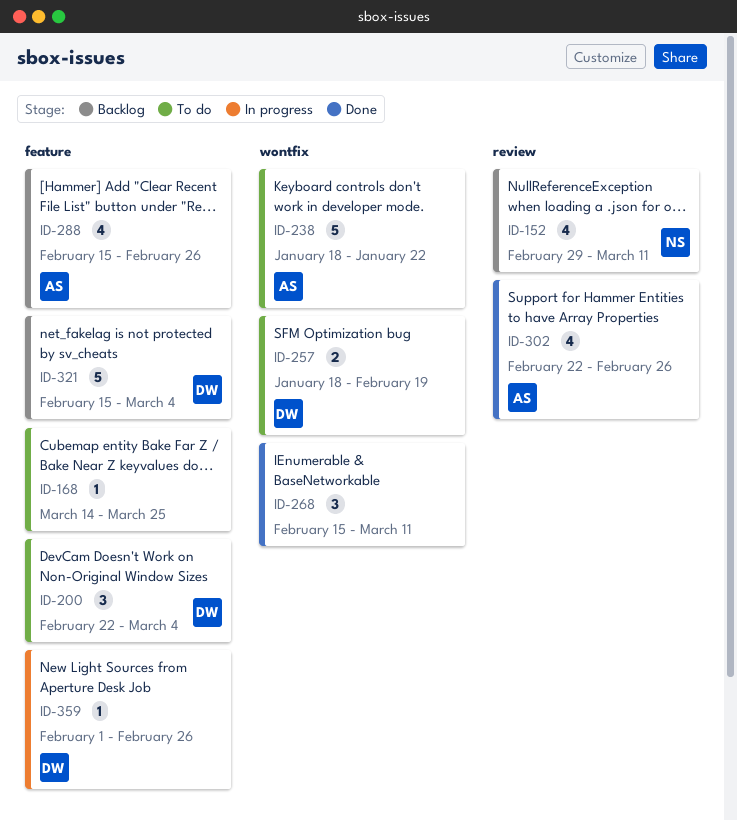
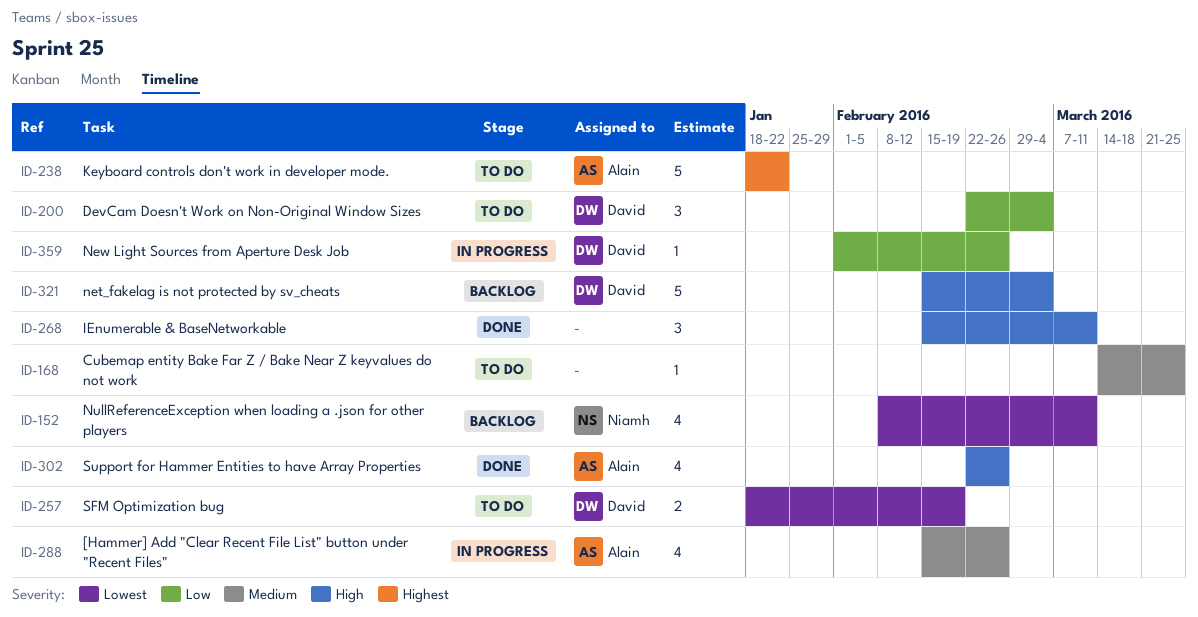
ID-152, start: Feb 29 -> Feb 8
ID-288, status: Backlog -> In progress

